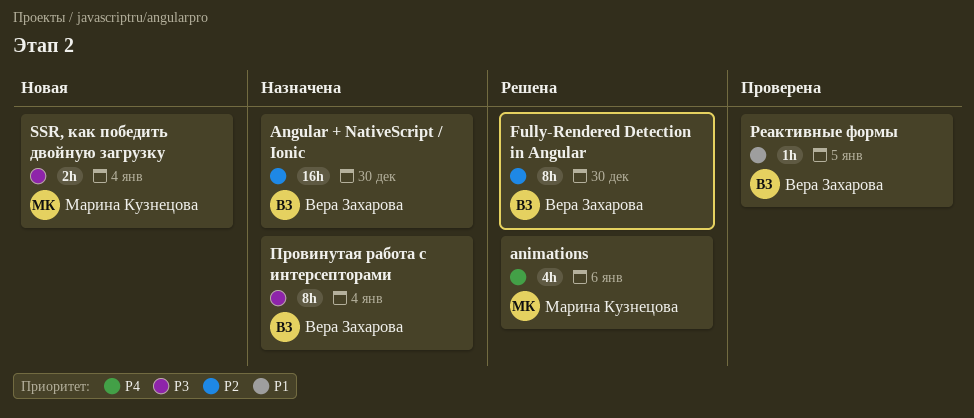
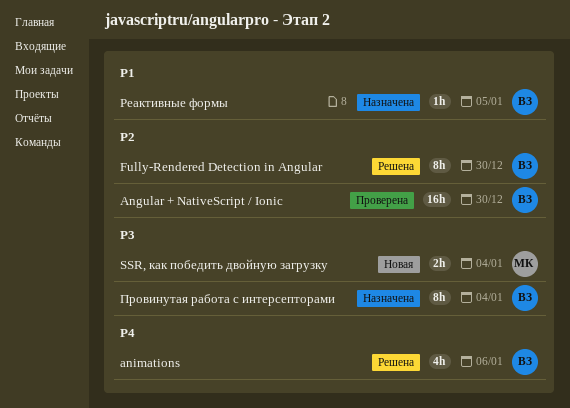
Angular + NativeScript / Ionic, status: Назначена -> Проверена
animations, owner: Марина Кузнецова -> Вера Захарова
Реактивные формы, status: Проверена -> Назначена

